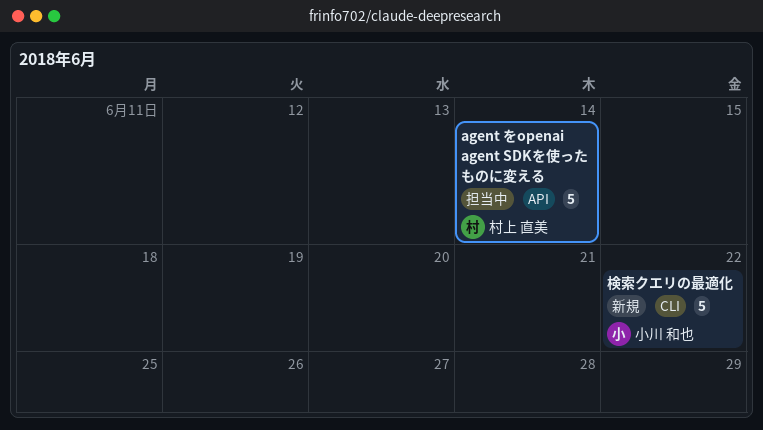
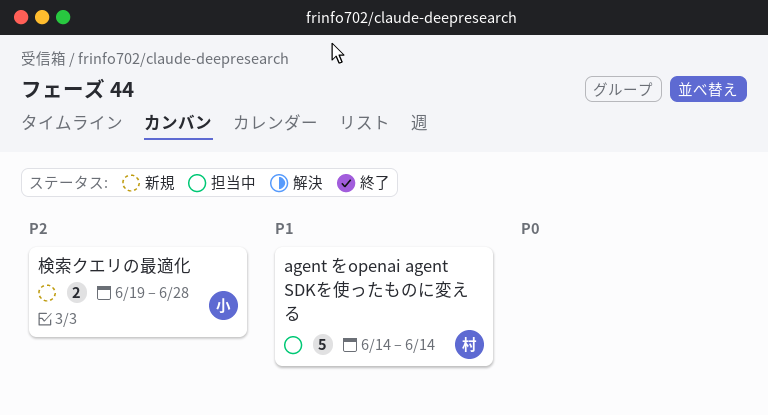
検索クエリの最適化, estimate: 5 -> 2
検索クエリの最適化, due: Jun 22 -> Jun 28

